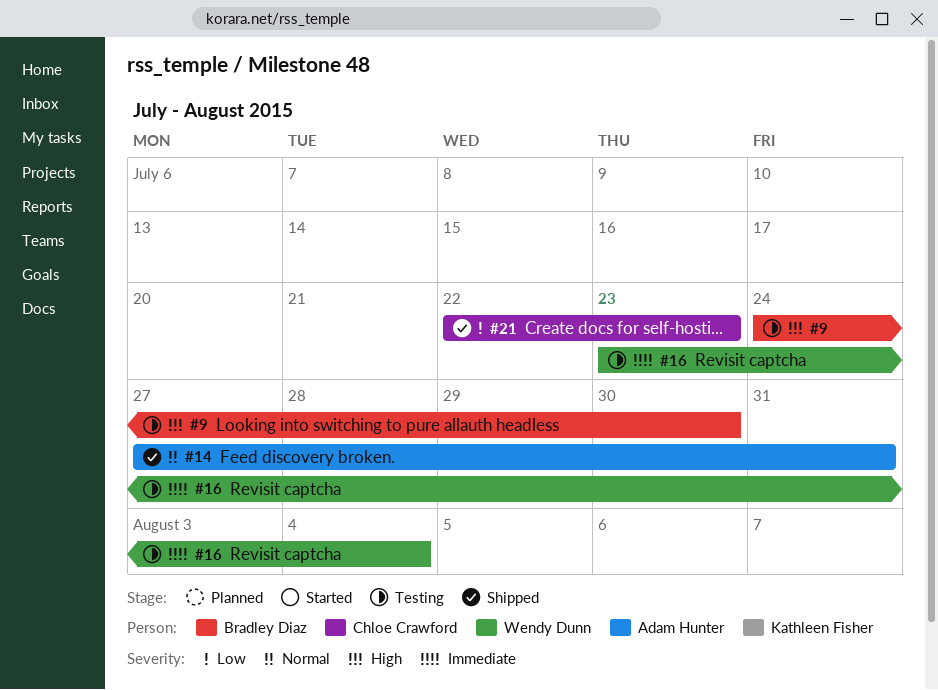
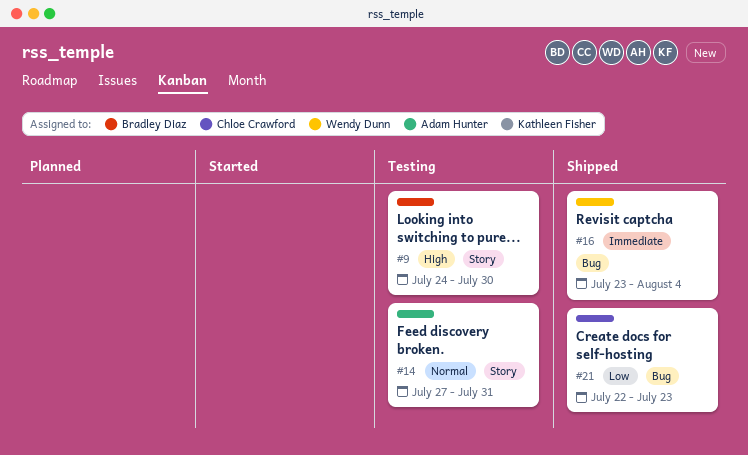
#14, status: Shipped -> Testing
#16, status: Testing -> Shipped

